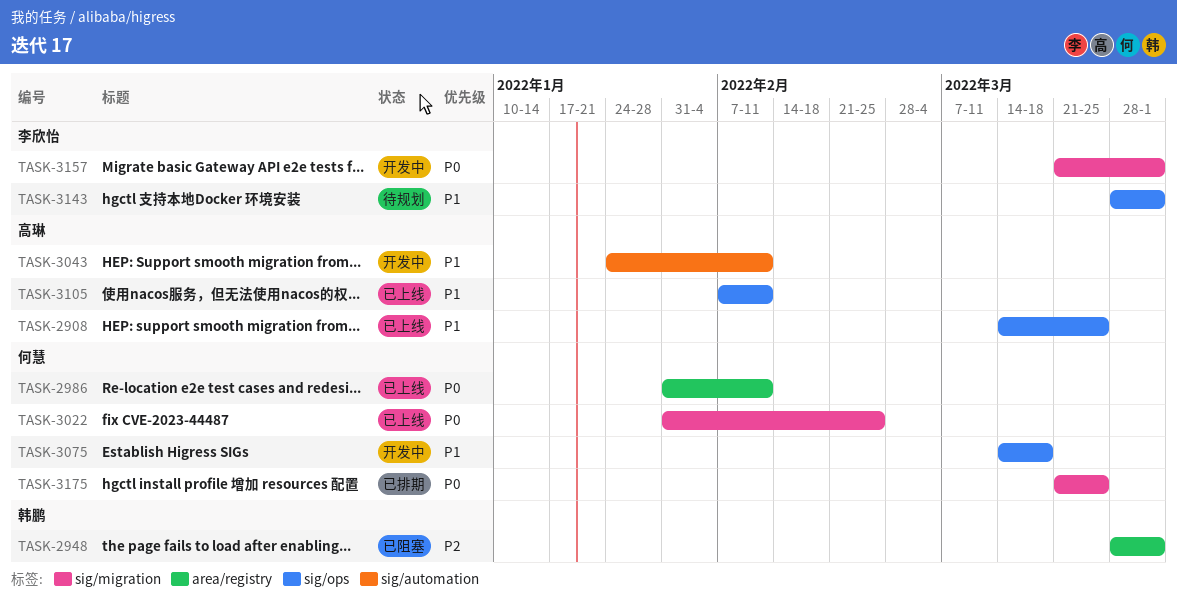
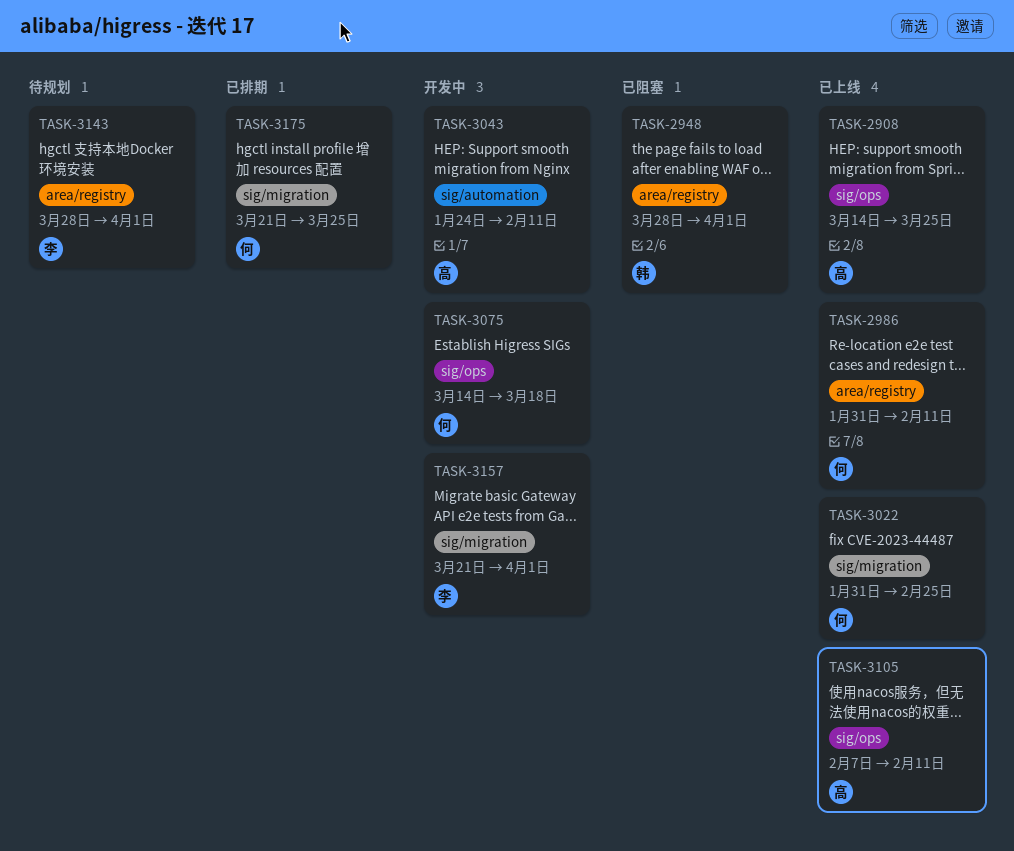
TASK-3143, label: sig/ops -> area/registry

